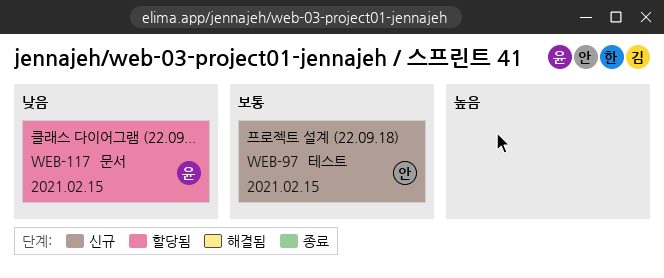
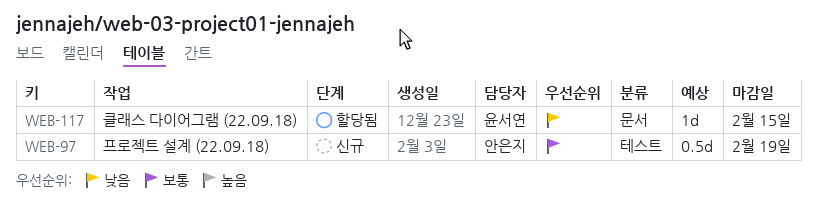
WEB-97, due: Feb 15 -> Feb 19

